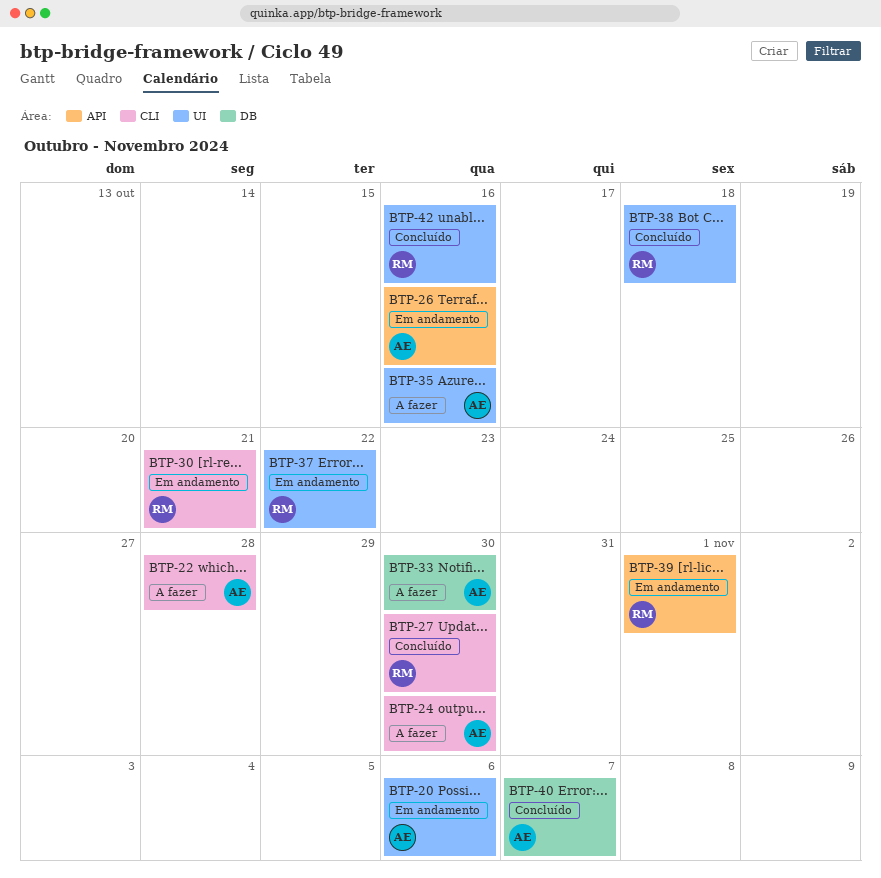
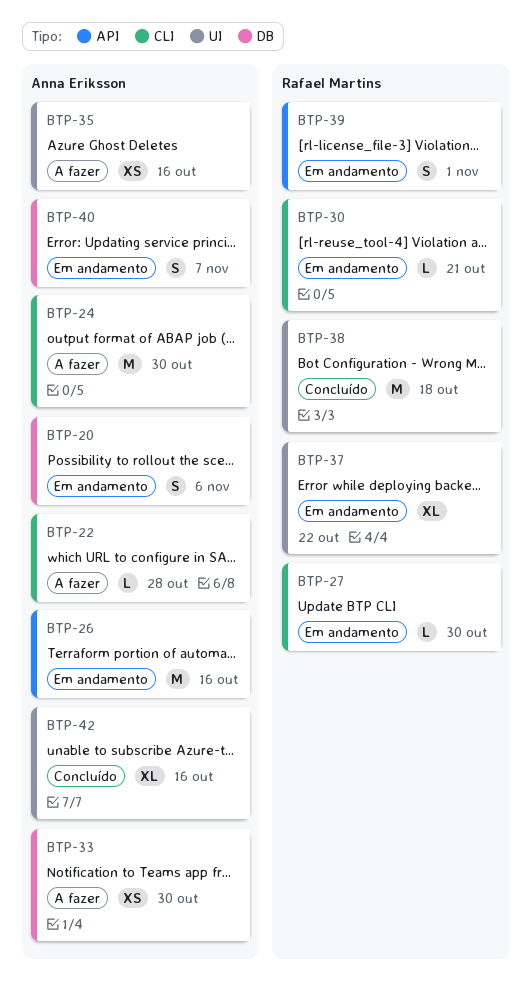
BTP-20, label: UI -> DB
BTP-27, status: Concluído -> Em andamento
BTP-40, status: Concluído -> Em andamento
BTP-42, owner: Rafael Martins -> Anna Eriksson

